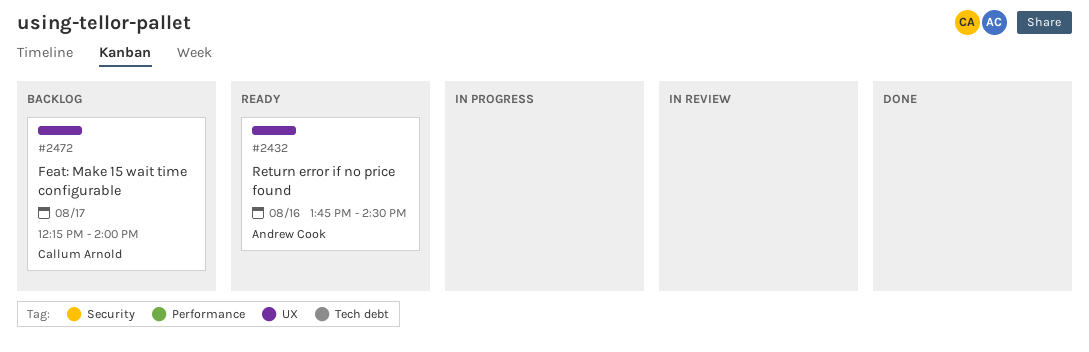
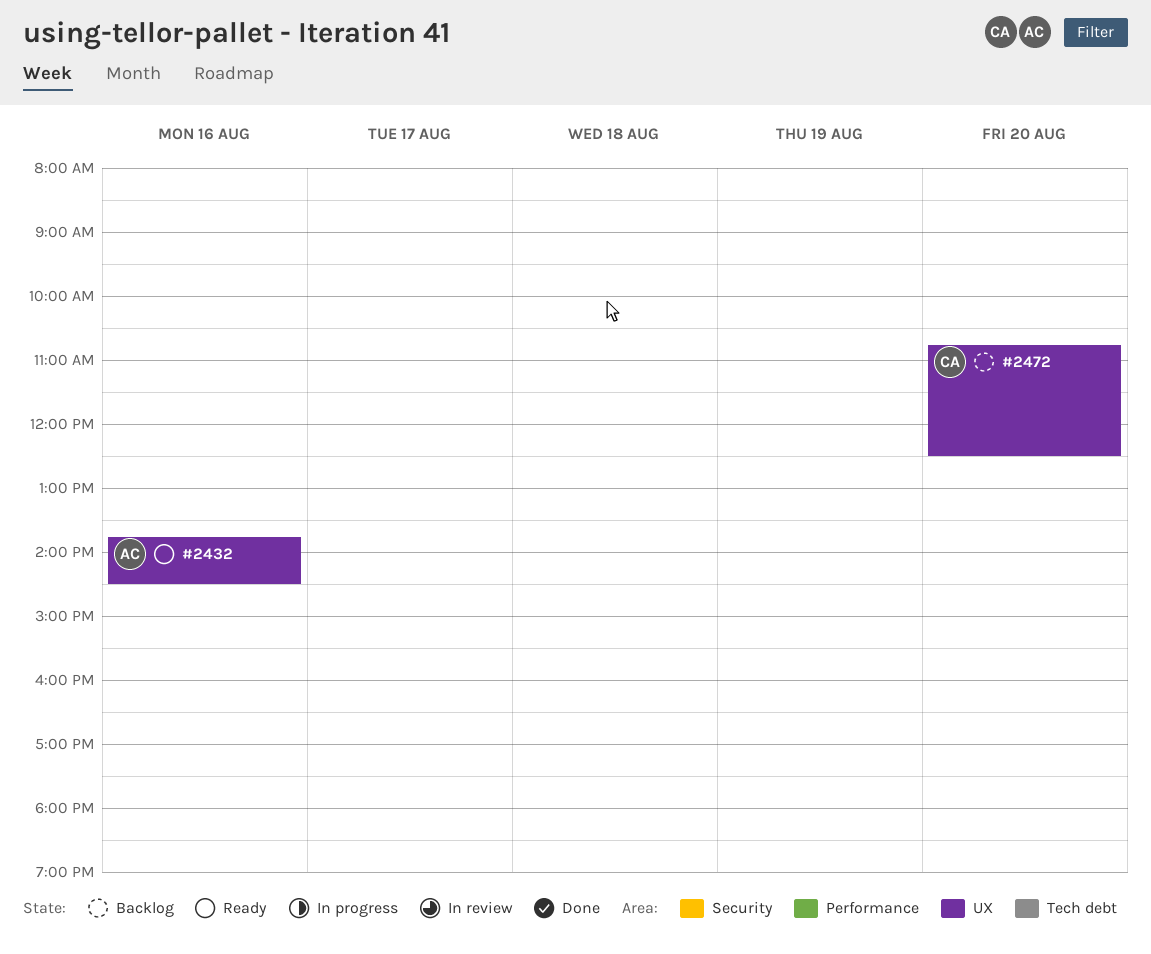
#2472, day: Aug 17 -> Aug 20
#2472, begins: 12:15 -> 10:45
#2472, ends: 14:00 -> 12:30

